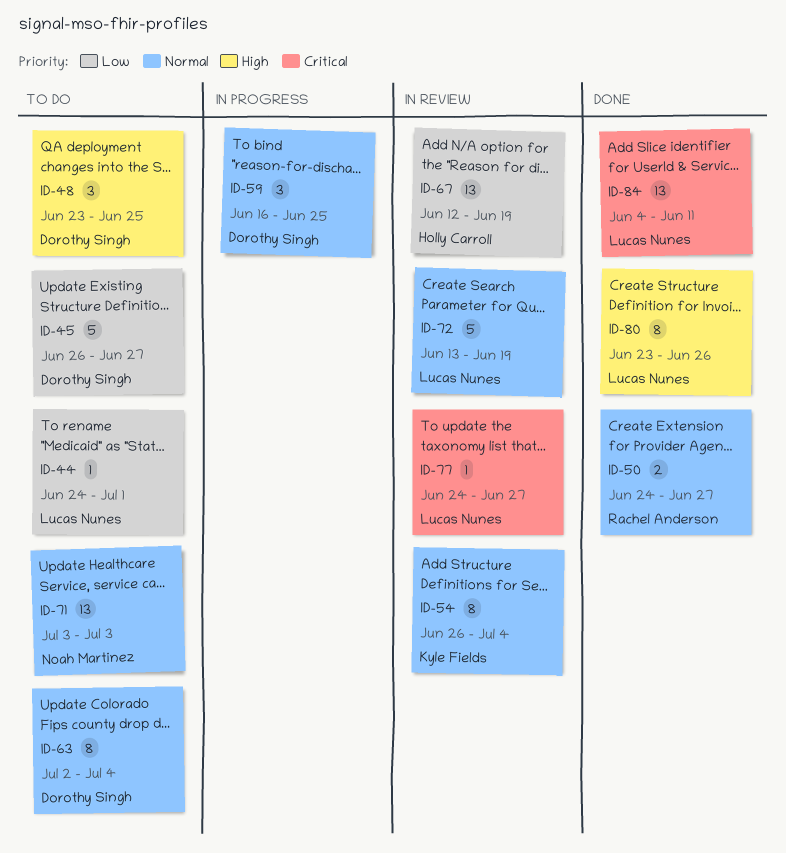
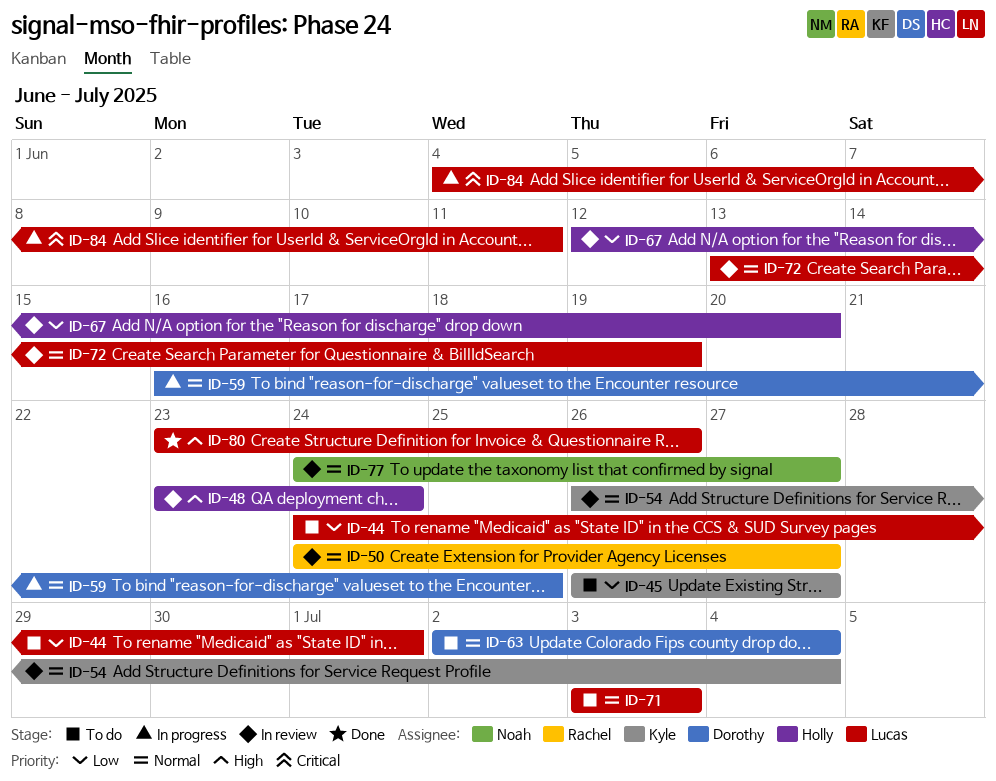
ID-45, owner: Dorothy Singh -> Kyle Fields
ID-48, status: To do -> In review
ID-48, owner: Dorothy Singh -> Holly Carroll
ID-48, due: Jun 25 -> Jun 24
ID-50, status: Done -> In review
ID-67, due: Jun 19 -> Jun 20
ID-71, owner: Noah Martinez -> Lucas Nunes
ID-77, owner: Lucas Nunes -> Noah Martinez
ID-77, priority: Critical -> Normal
ID-84, status: Done -> In progress

